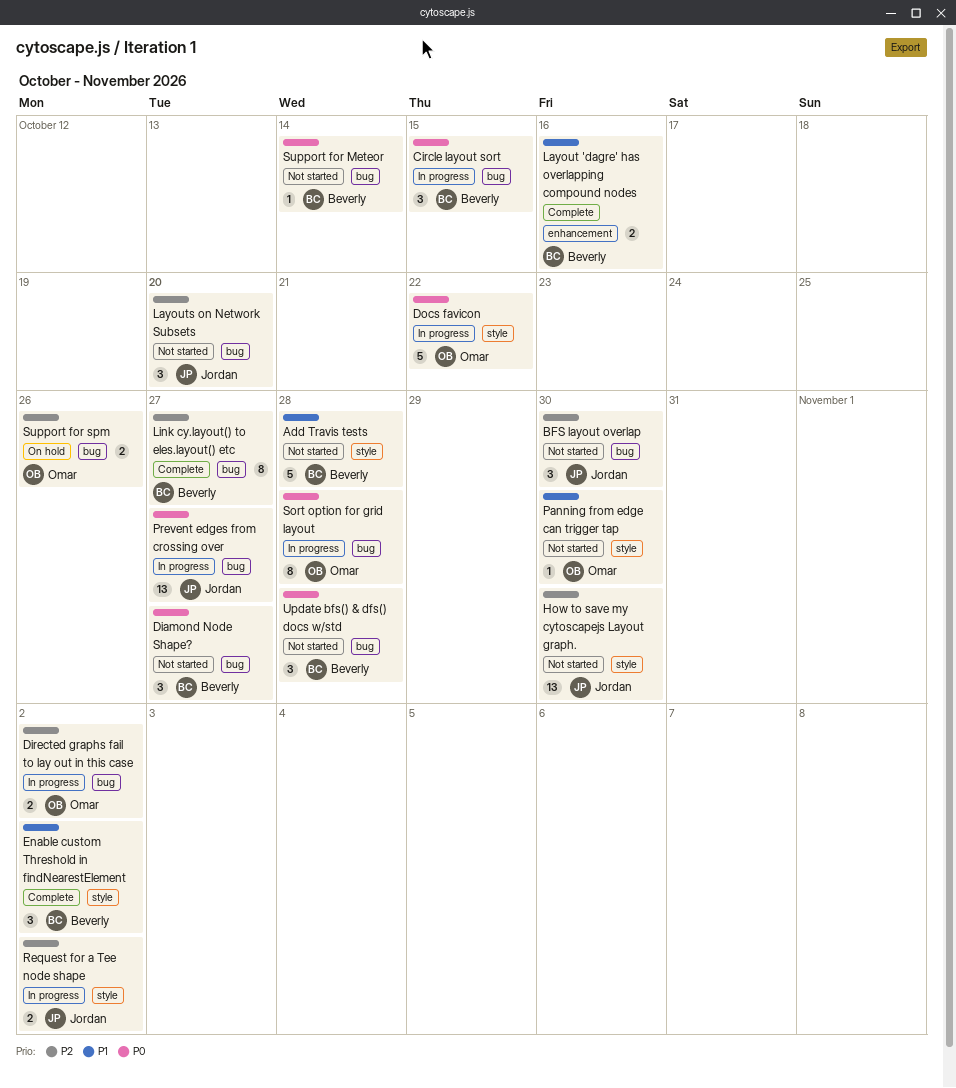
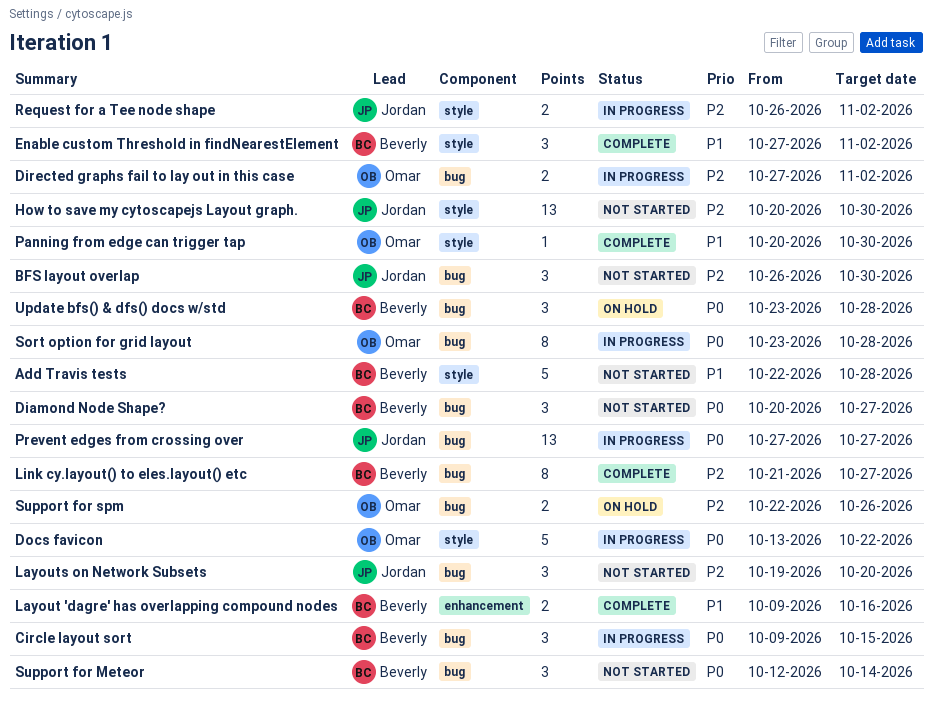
Panning from edge can trigger tap, status: Not started -> Complete
Support for Meteor, estimate: 1 -> 3
Update bfs() & dfs() docs w/std, status: Not started -> On hold

